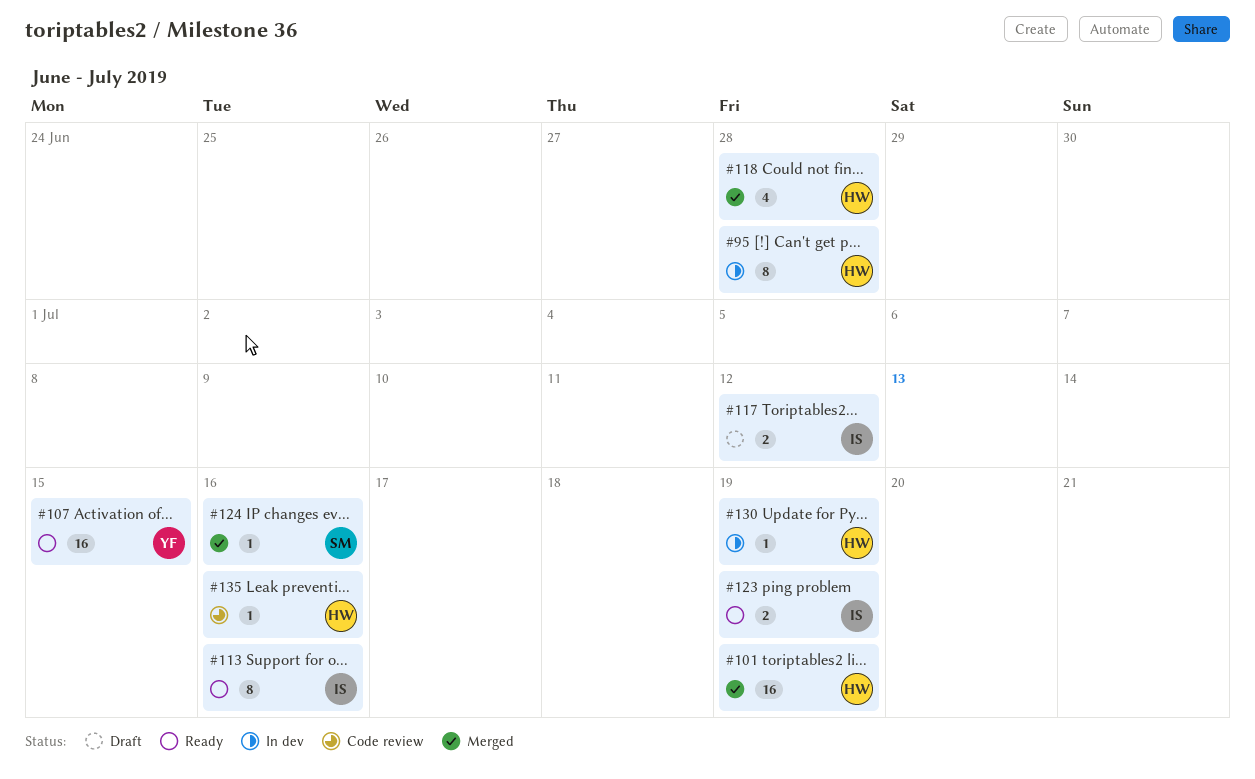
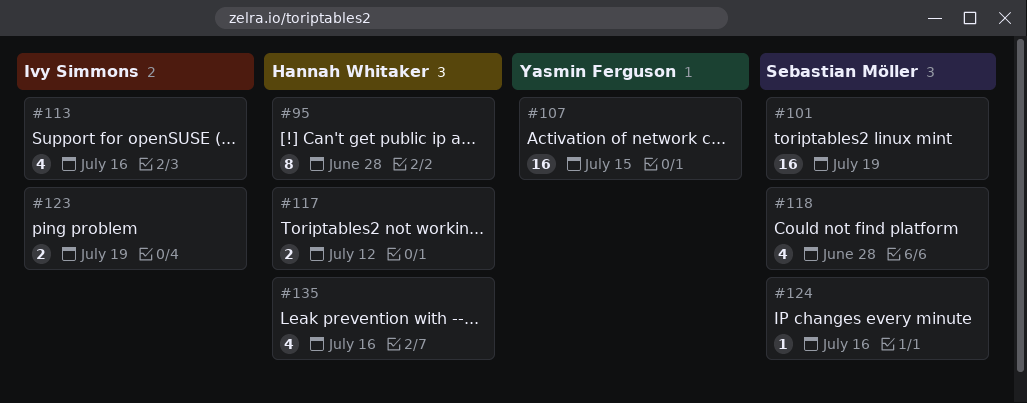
#101, owner: Hannah Whitaker -> Sebastian Möller
#113, estimate: 8 -> 4
#117, owner: Ivy Simmons -> Hannah Whitaker
#118, owner: Hannah Whitaker -> Sebastian Möller
#130: present -> none
#135, estimate: 1 -> 4

